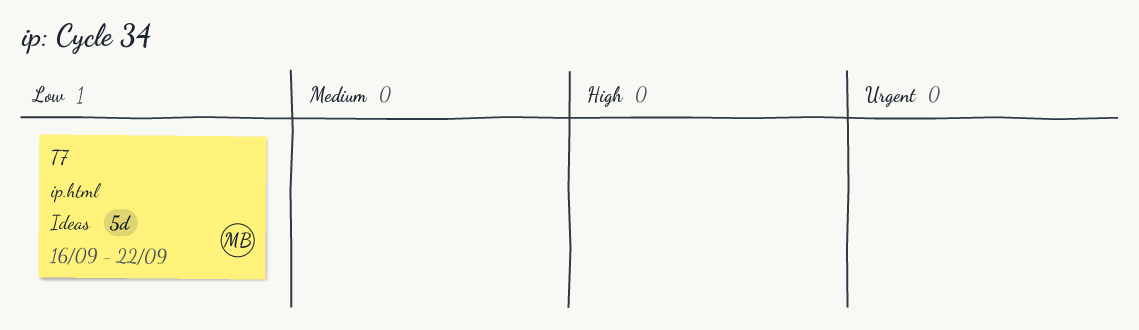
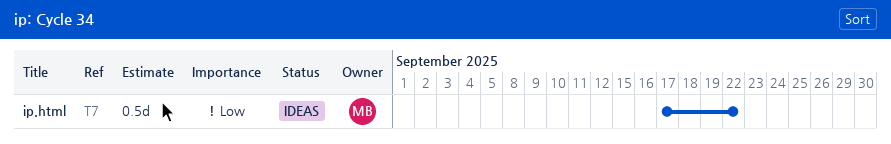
T7, estimate: 5d -> 0.5d
T7, start: Sep 16 -> Sep 17

